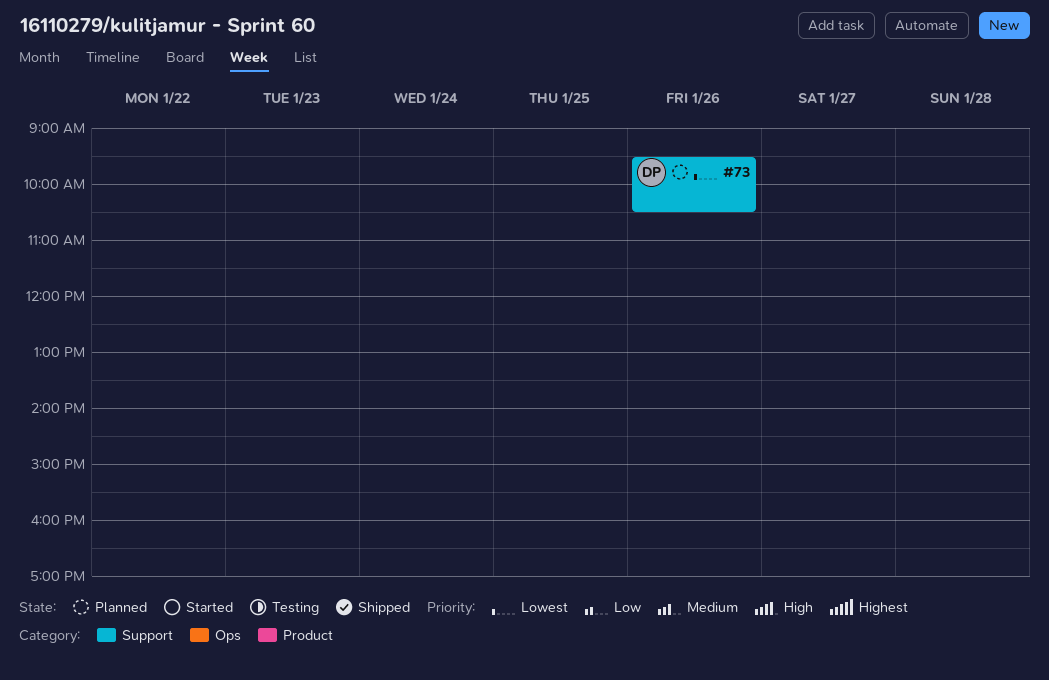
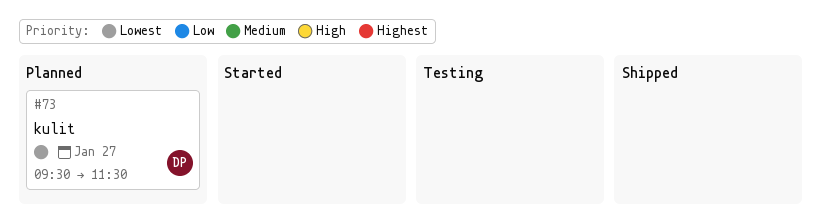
#73, day: Jan 26 -> Jan 27
#73, ends: 10:30 -> 11:30

